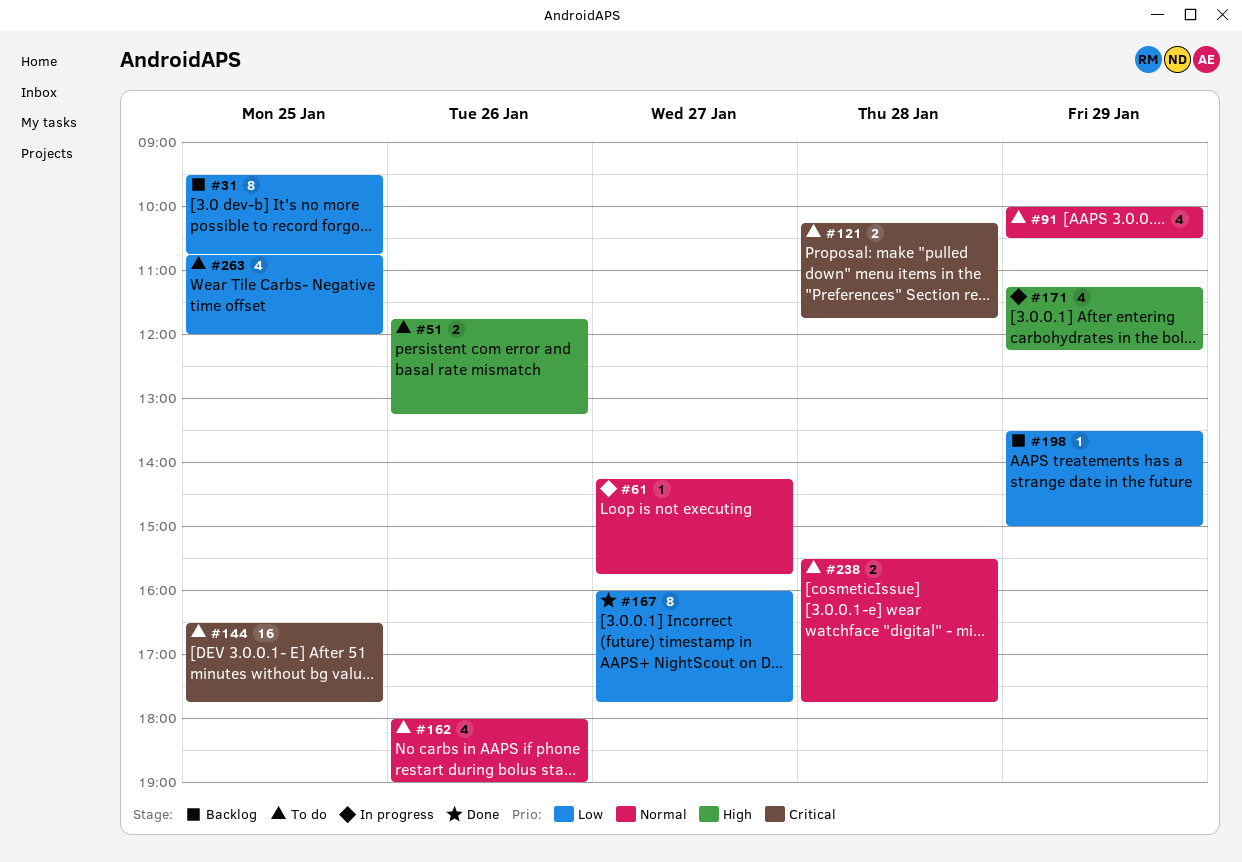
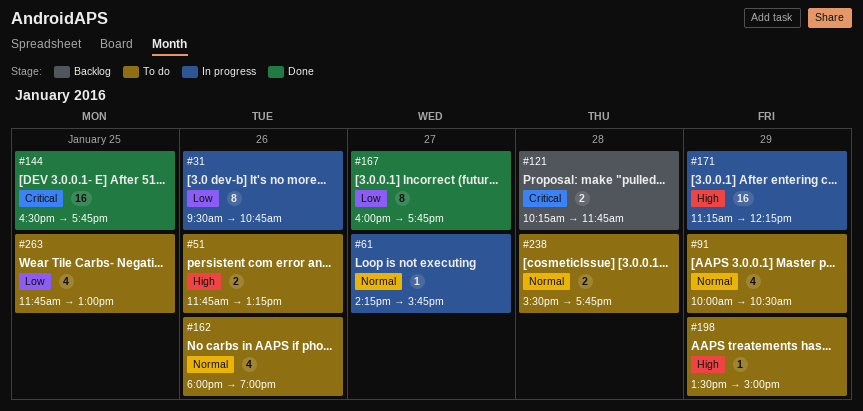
#31, status: Backlog -> In progress
#31, day: Jan 25 -> Jan 26
#121, status: To do -> Backlog
#144, status: To do -> Done
#171, estimate: 4 -> 16
#198, status: Backlog -> To do
#198, priority: Low -> High
#263, begins: 10:45 -> 11:45
#263, ends: 12:00 -> 13:00

